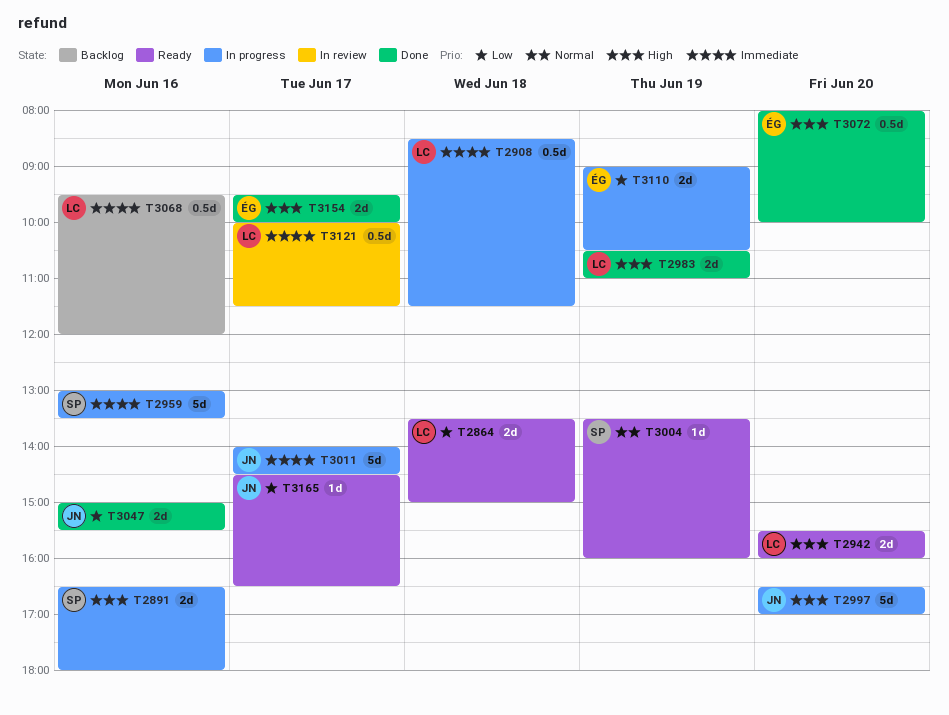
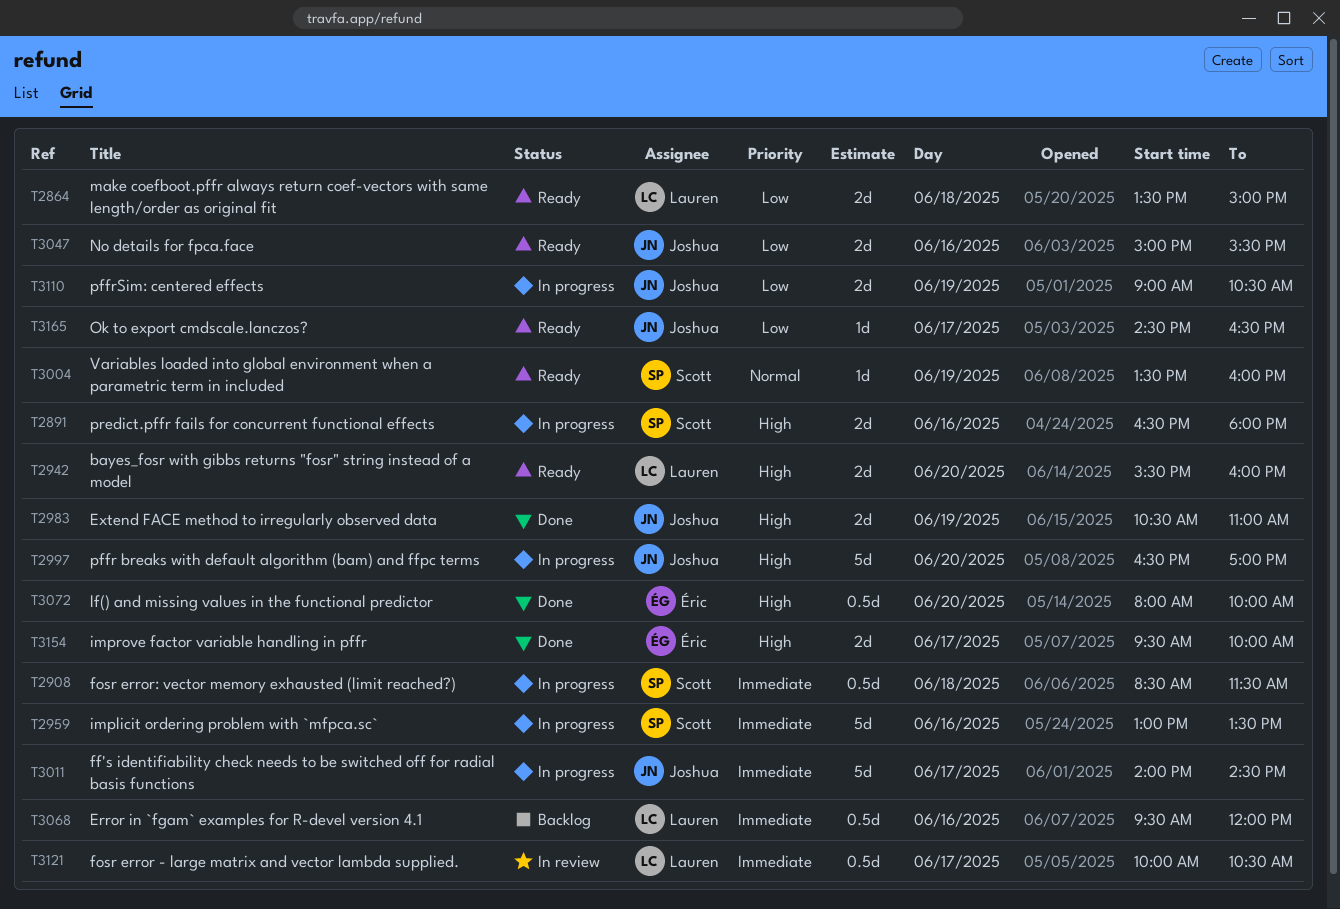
T2908, owner: Lauren -> Scott
T2983, owner: Lauren -> Joshua
T3047, status: Done -> Ready
T3110, owner: Éric -> Joshua
T3121, ends: 11:30 -> 10:30

